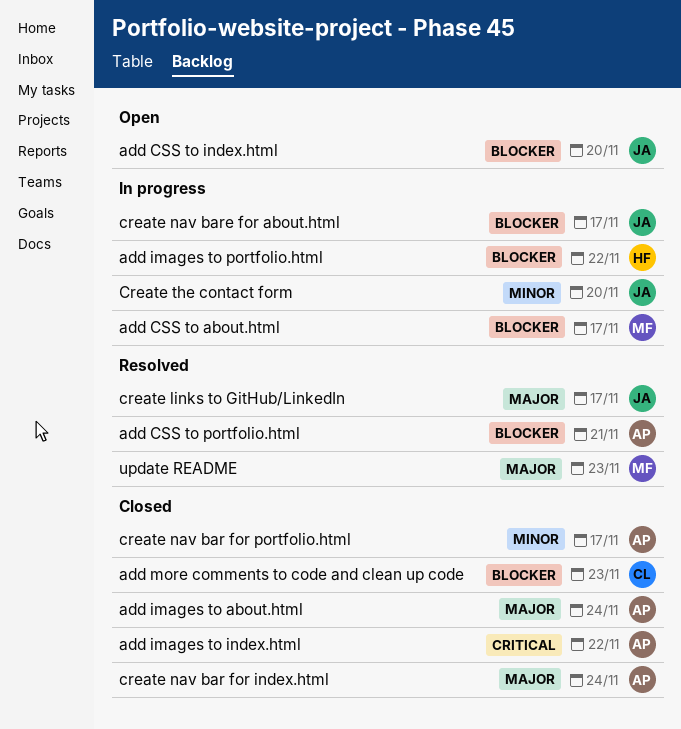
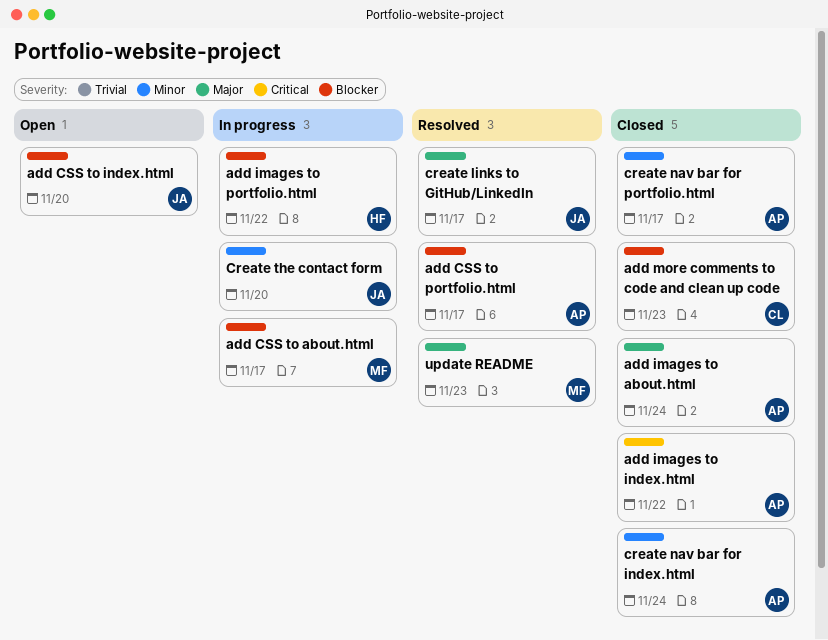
add CSS to portfolio.html, due: Nov 21 -> Nov 17
create nav bar for index.html, priority: Major -> Minor
create nav bare for about.html: present -> none

